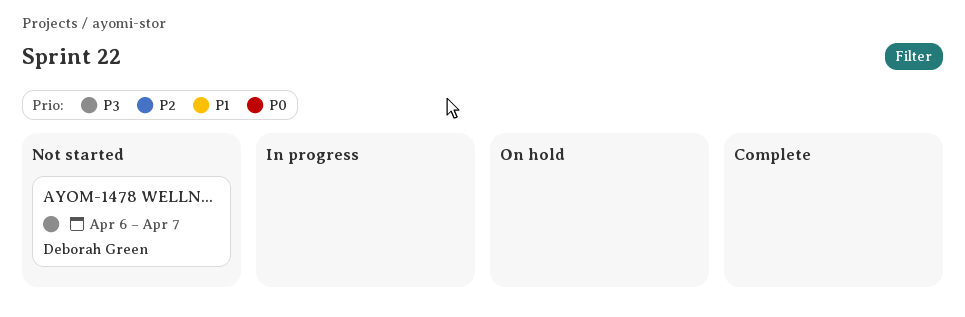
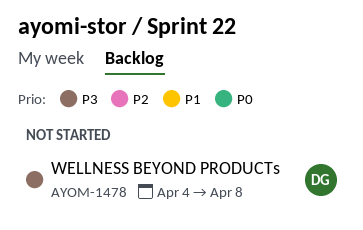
AYOM-1478, start: Apr 6 -> Apr 4
AYOM-1478, due: Apr 7 -> Apr 8

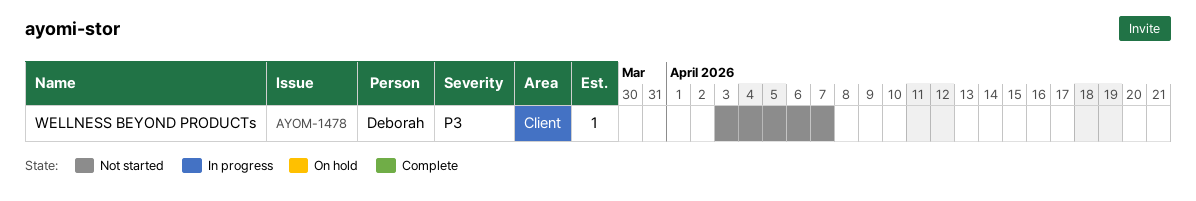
AYOM-1478, start: Apr 4 -> Apr 3
AYOM-1478, due: Apr 8 -> Apr 7

